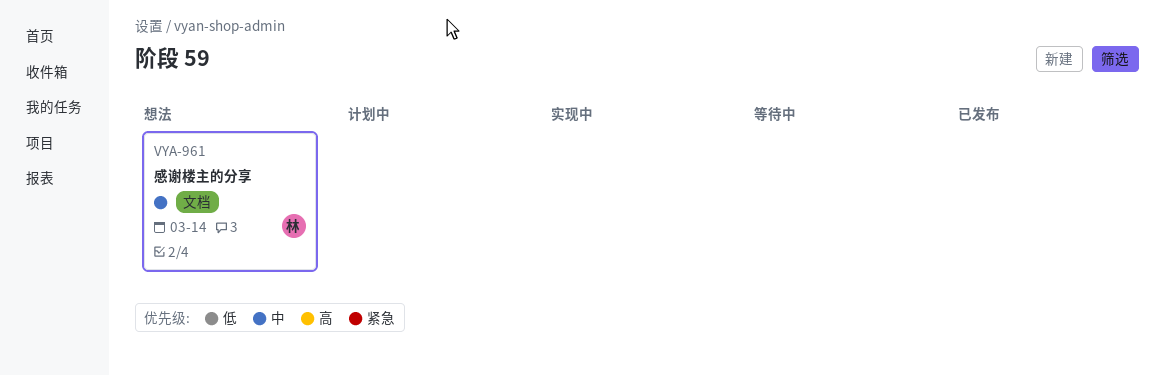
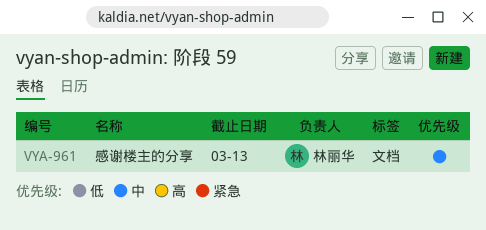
VYA-961, due: Mar 14 -> Mar 13

